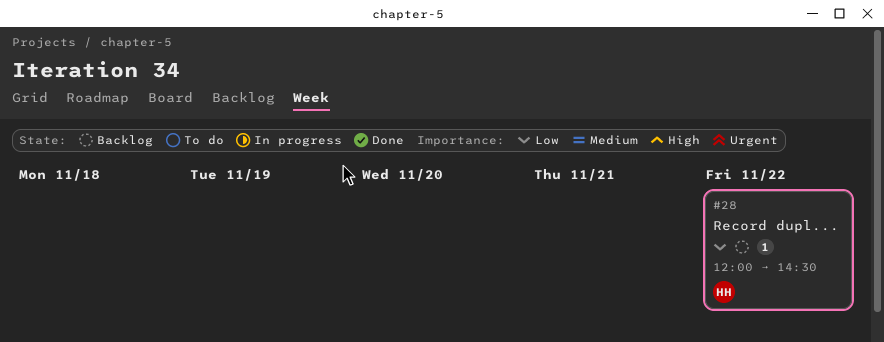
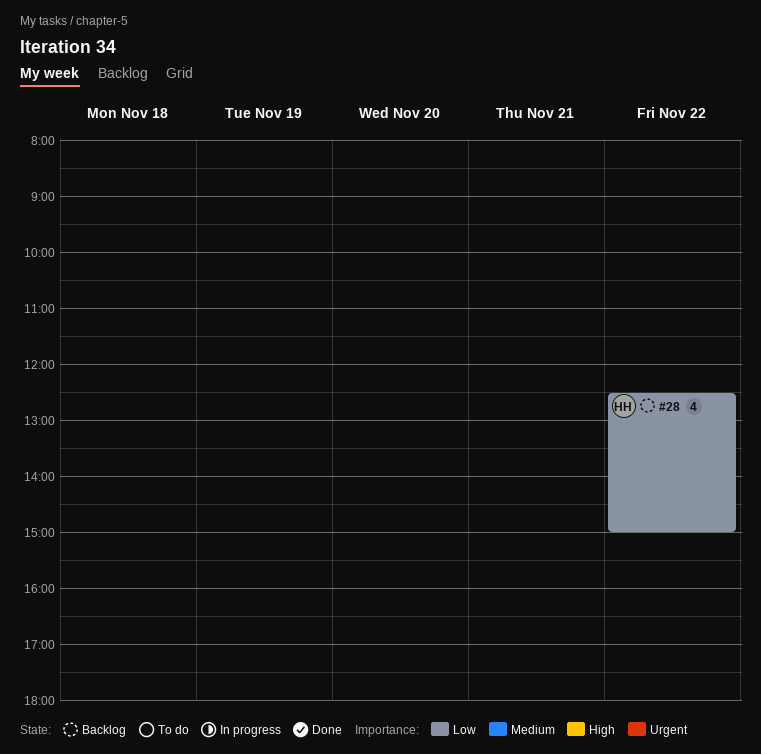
#28, estimate: 1 -> 4
#28, begins: 12:00 -> 12:30
#28, ends: 14:30 -> 15:00

